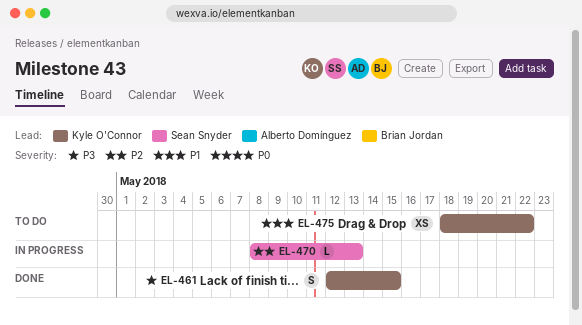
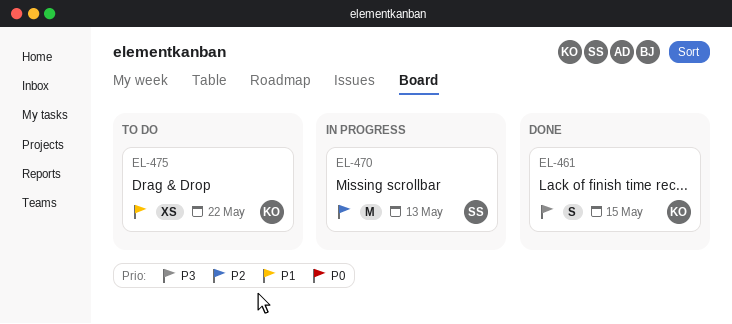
EL-470, estimate: L -> M

